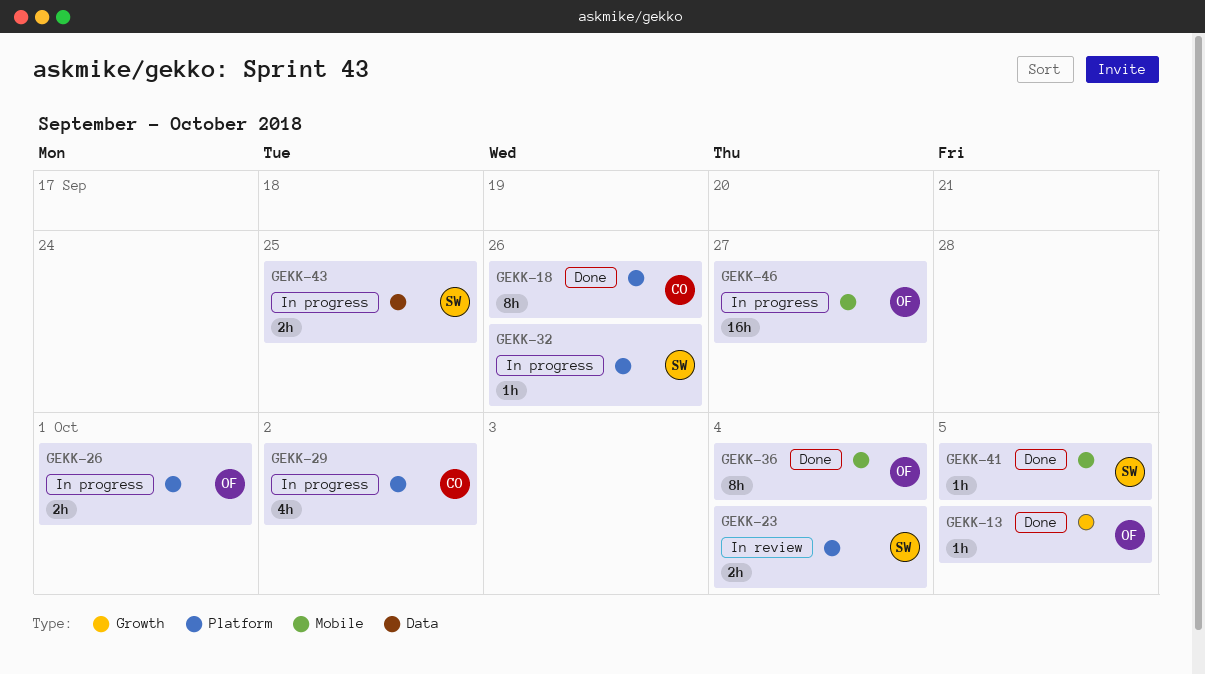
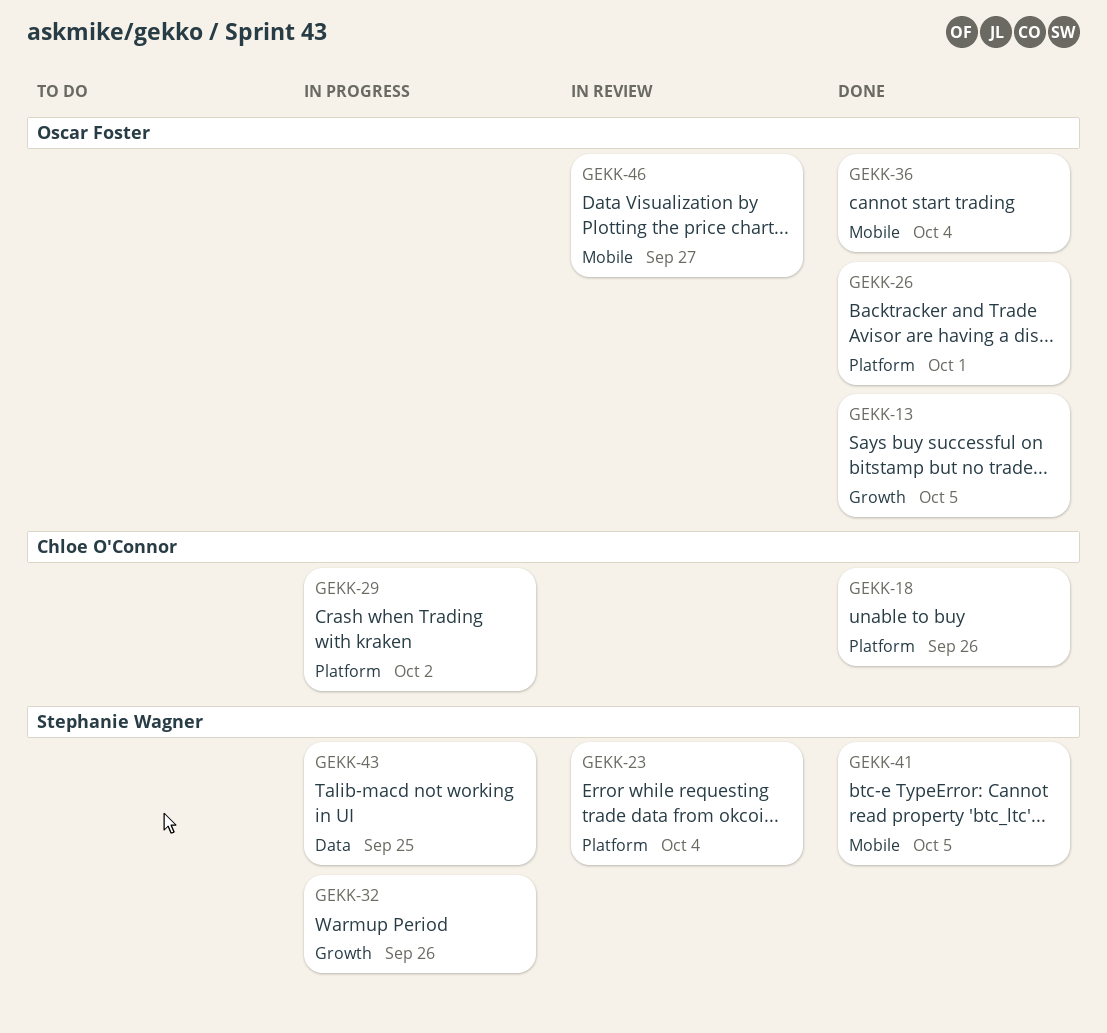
GEKK-26, status: In progress -> Done
GEKK-32, label: Platform -> Growth
GEKK-46, status: In progress -> In review

